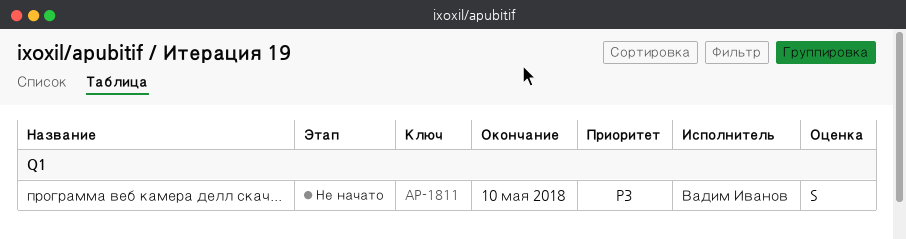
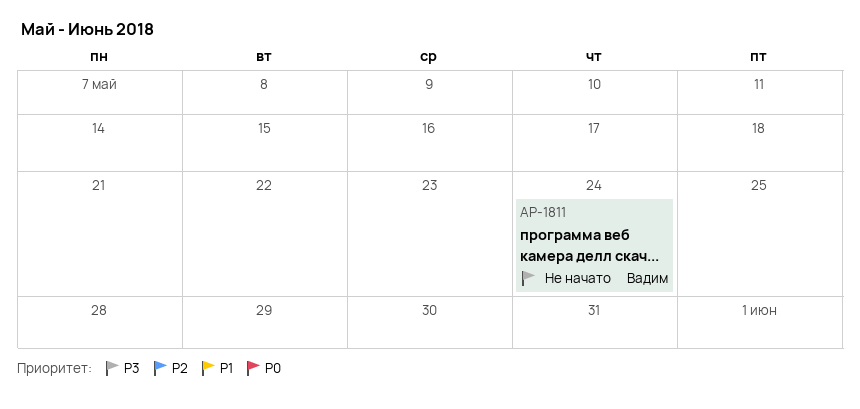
AP-1811, due: May 10 -> May 24

